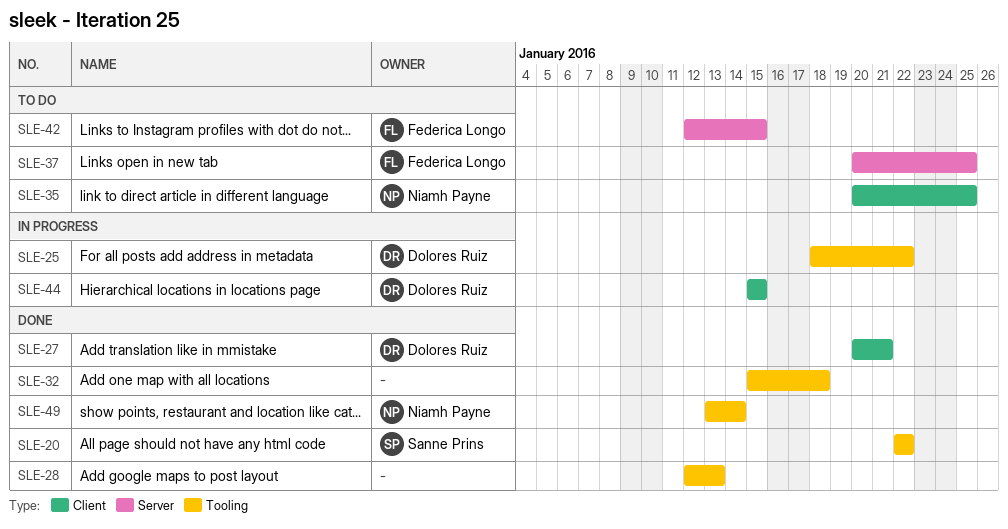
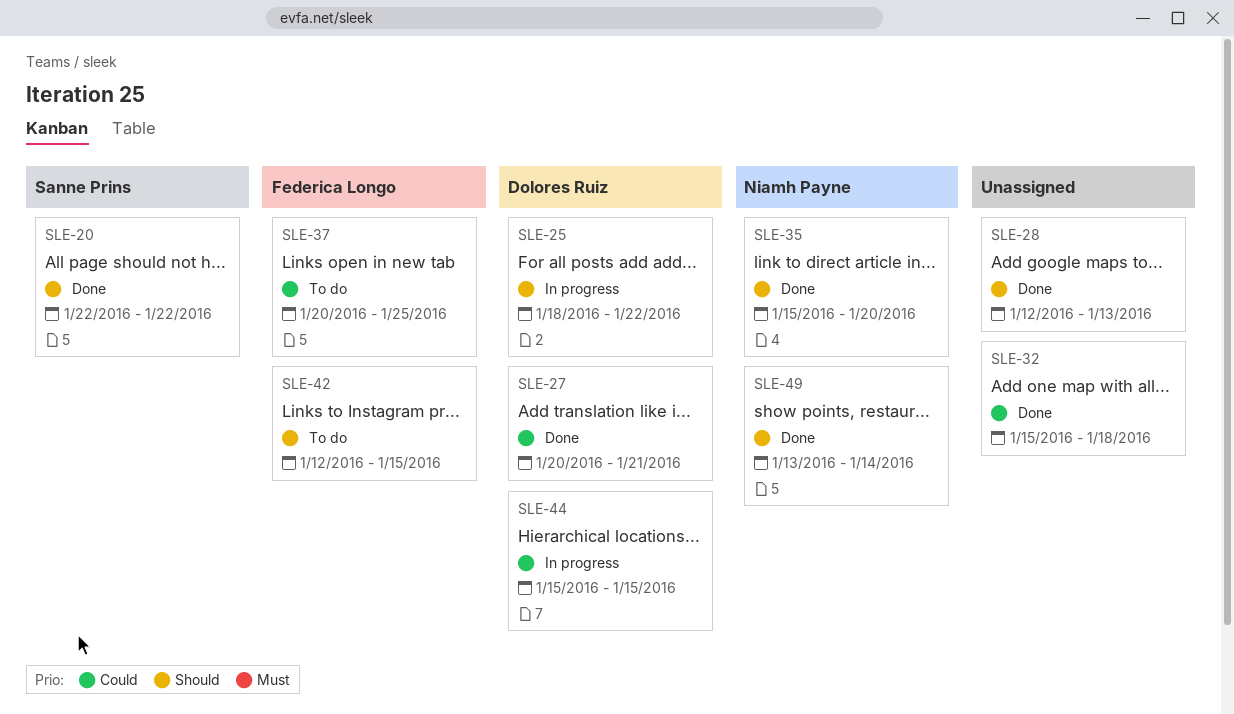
SLE-35, status: To do -> Done
SLE-35, start: Jan 20 -> Jan 15
SLE-35, due: Jan 25 -> Jan 20

